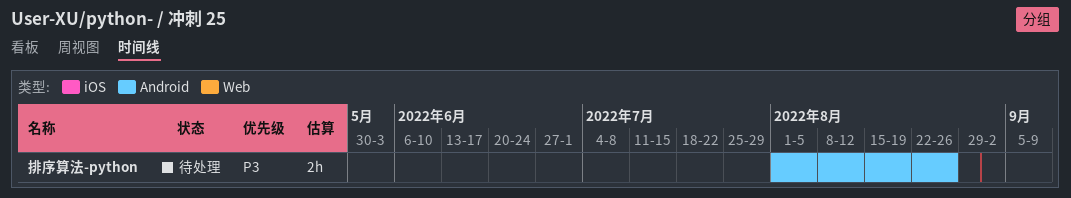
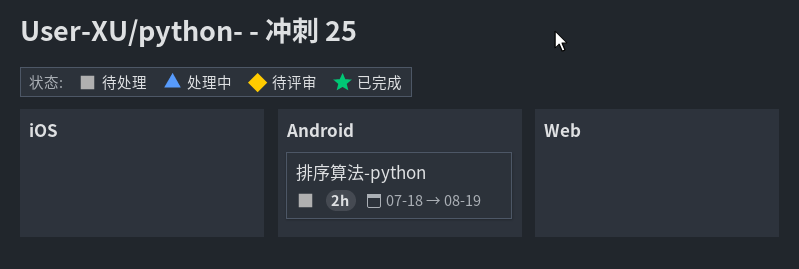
排序算法-python, start: Aug 1 -> Jul 18
排序算法-python, due: Aug 26 -> Aug 19

